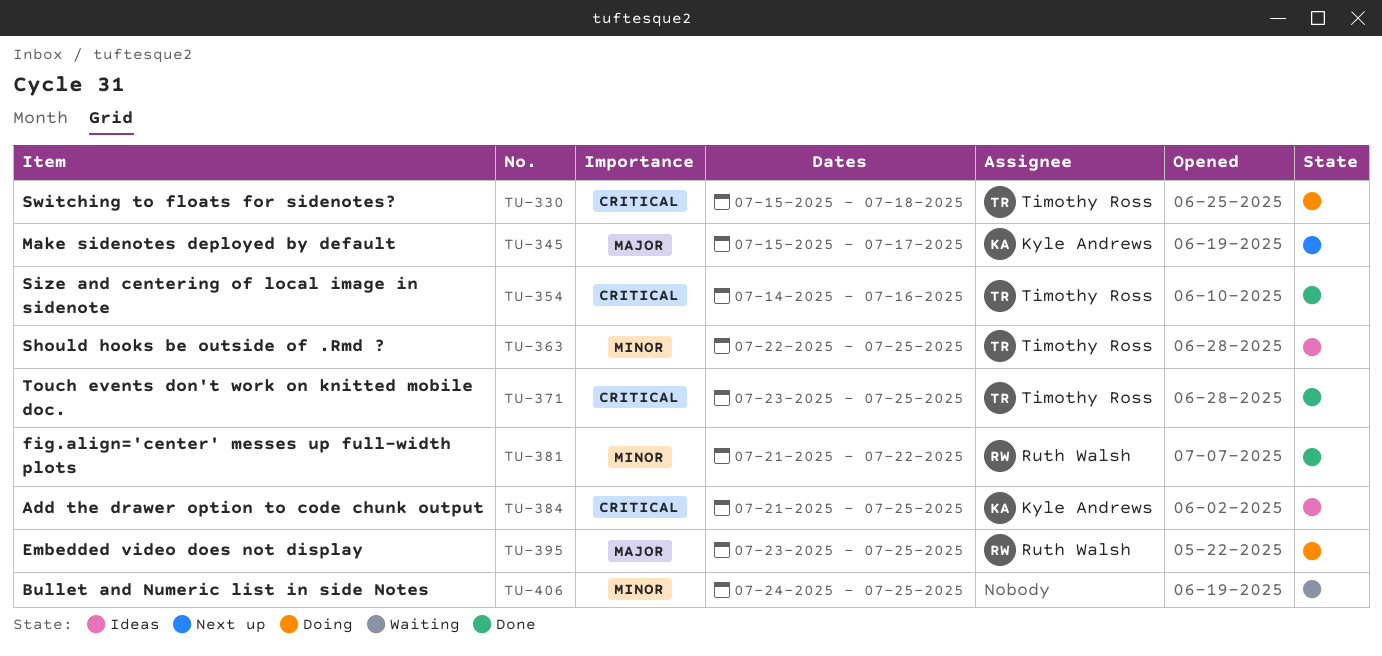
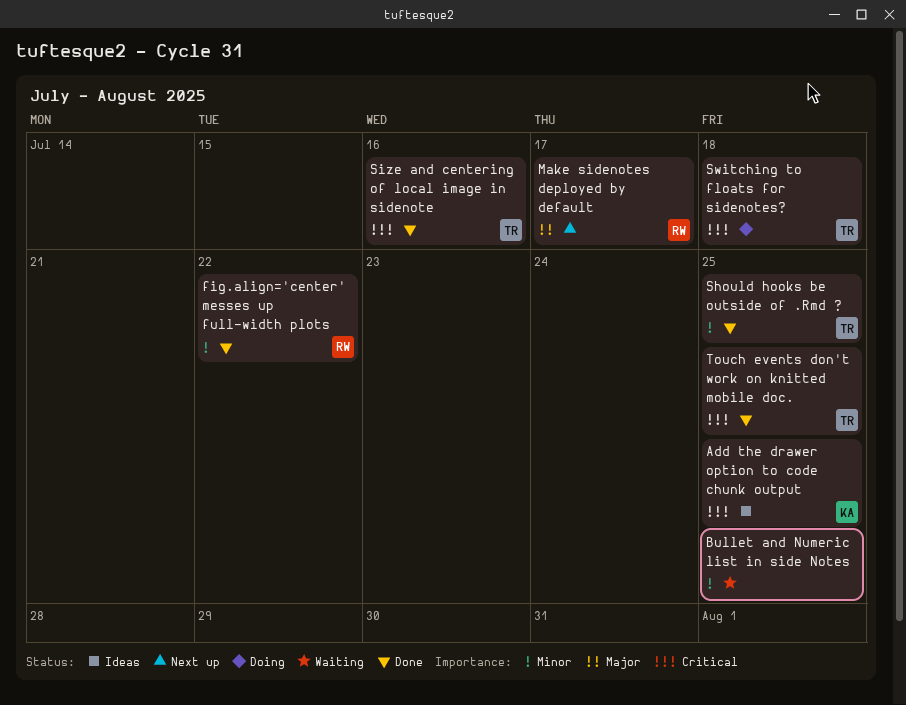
Embedded video does not display: present -> none
Make sidenotes deployed by default, owner: Kyle Andrews -> Ruth Walsh
Should hooks be outside of .Rmd ?, status: Ideas -> Done

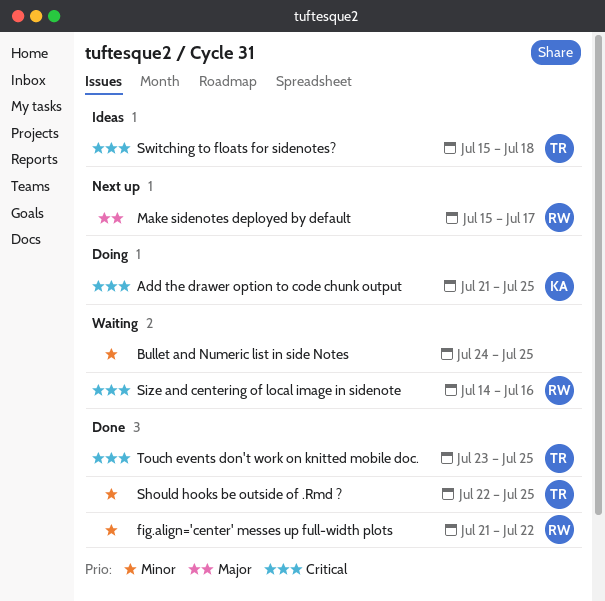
Add the drawer option to code chunk output, status: Ideas -> Doing
Size and centering of local image in sidenote, status: Done -> Waiting
Size and centering of local image in sidenote, owner: TR -> RW
Switching to floats for sidenotes?, status: Doing -> Ideas

